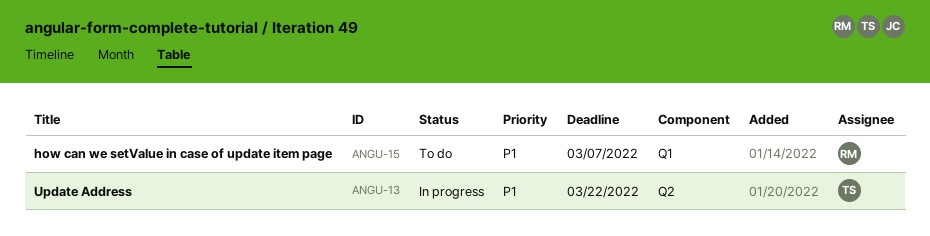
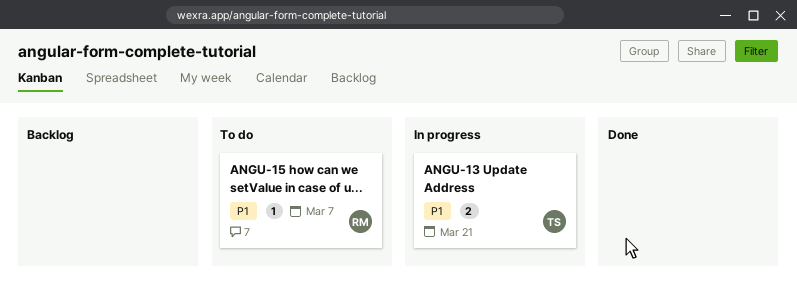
ANGU-13, due: Mar 22 -> Mar 21

